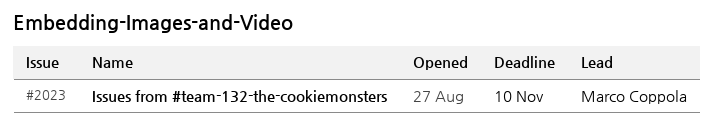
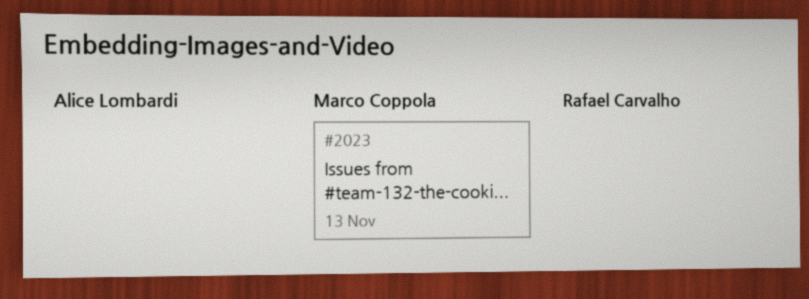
#2023, due: Nov 10 -> Nov 13

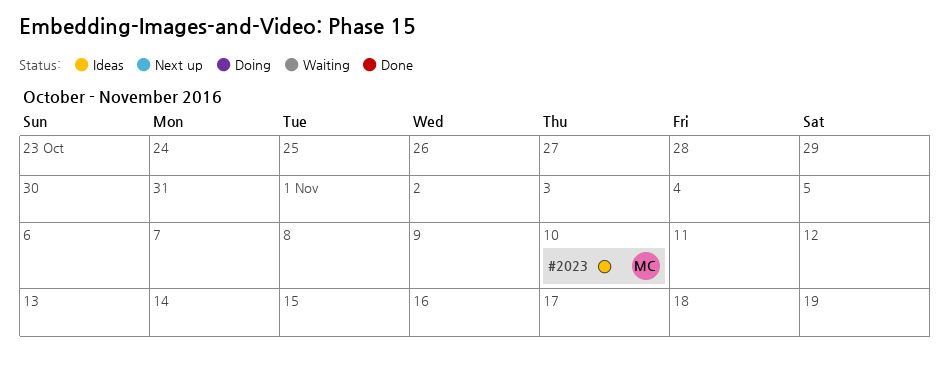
#2023, due: Nov 13 -> Nov 10

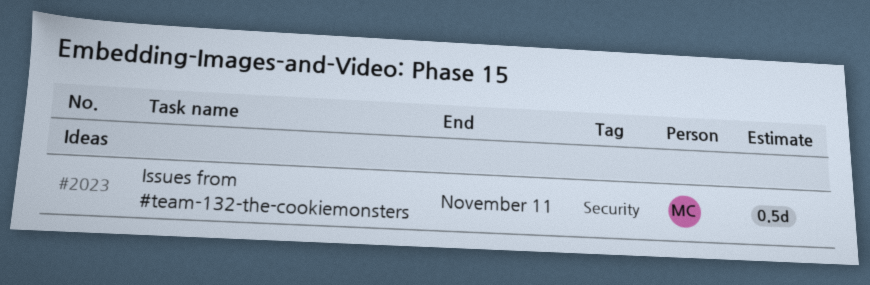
#2023, due: Nov 10 -> Nov 11

